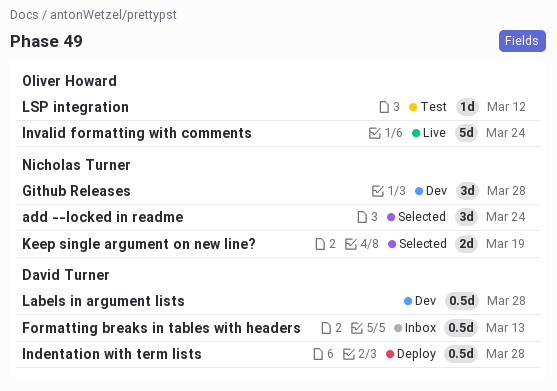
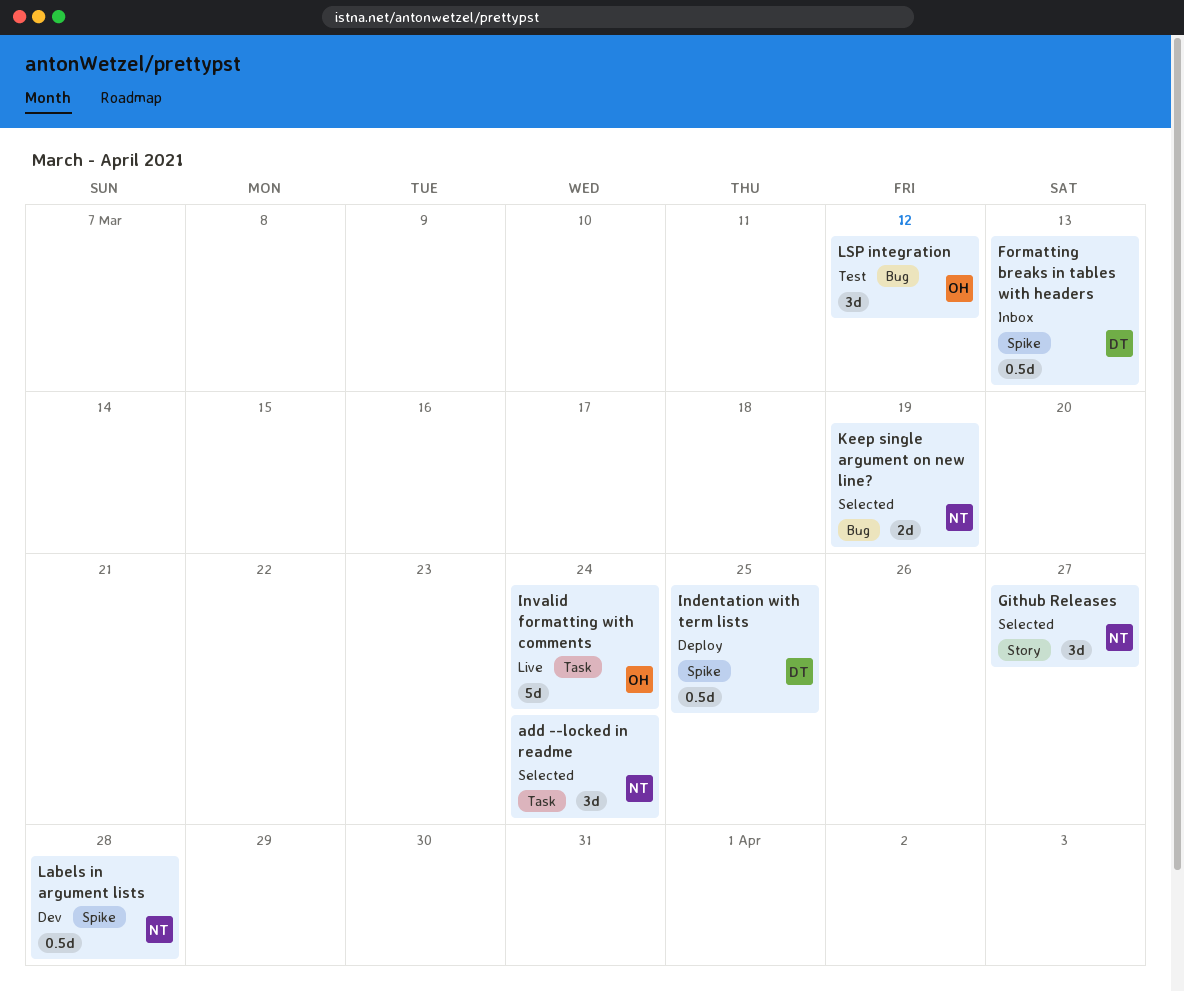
Github Releases, status: Dev -> Selected
Github Releases, due: Mar 28 -> Mar 27
Indentation with term lists, due: Mar 28 -> Mar 25
Labels in argument lists, owner: David Turner -> Nicholas Turner
LSP integration, estimate: 1d -> 3d

